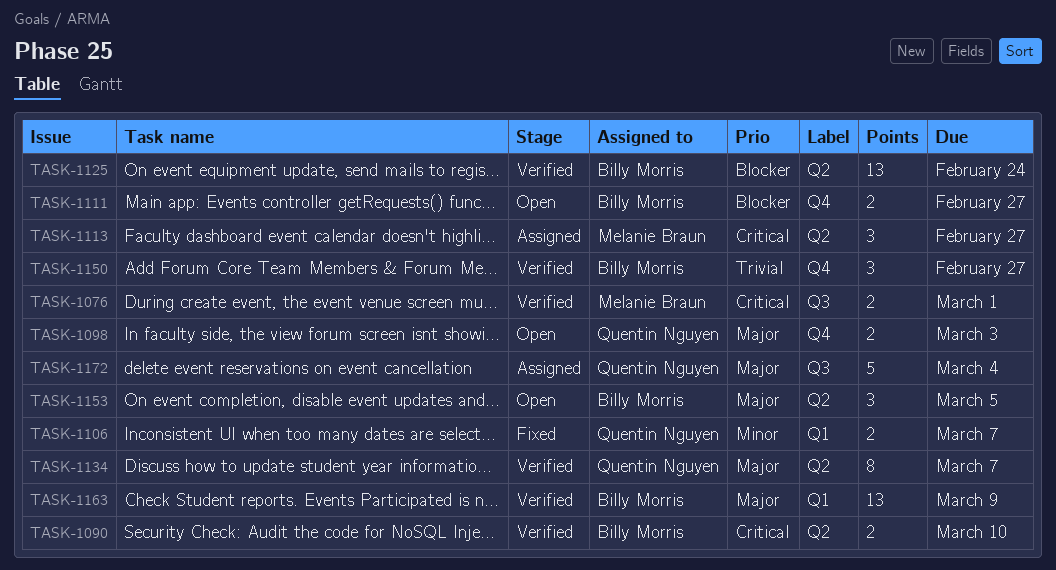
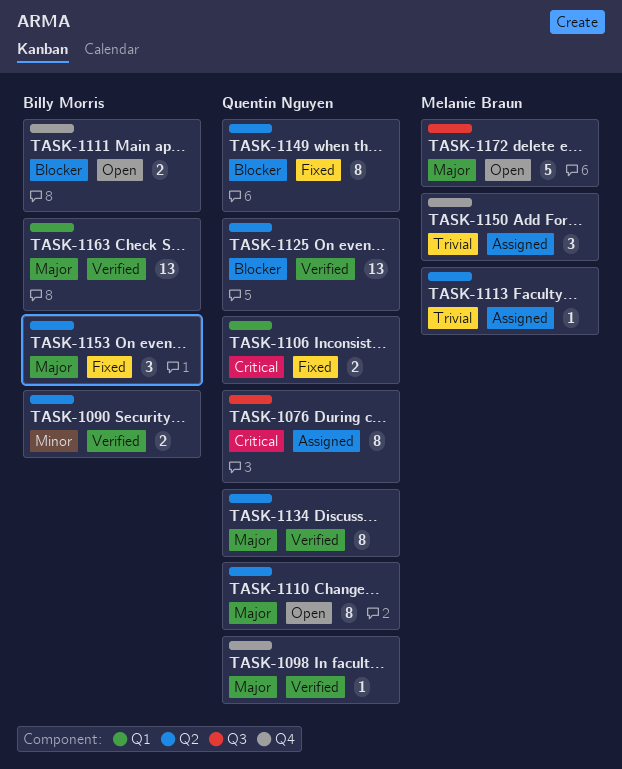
TASK-1076, status: Verified -> Assigned
TASK-1076, owner: Melanie Braun -> Quentin Nguyen
TASK-1076, estimate: 2 -> 8
TASK-1090, priority: Critical -> Minor
TASK-1098, status: Open -> Verified
TASK-1098, estimate: 2 -> 1
TASK-1106, priority: Minor -> Critical
TASK-1110: none -> present
TASK-1113, priority: Critical -> Trivial
TASK-1113, estimate: 3 -> 1
TASK-1125, owner: Billy Morris -> Quentin Nguyen
TASK-1149: none -> present
TASK-1150, status: Verified -> Assigned
TASK-1150, owner: Billy Morris -> Melanie Braun
TASK-1153, status: Open -> Fixed
TASK-1172, status: Assigned -> Open
TASK-1172, owner: Quentin Nguyen -> Melanie Braun

